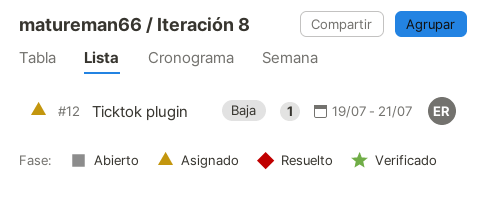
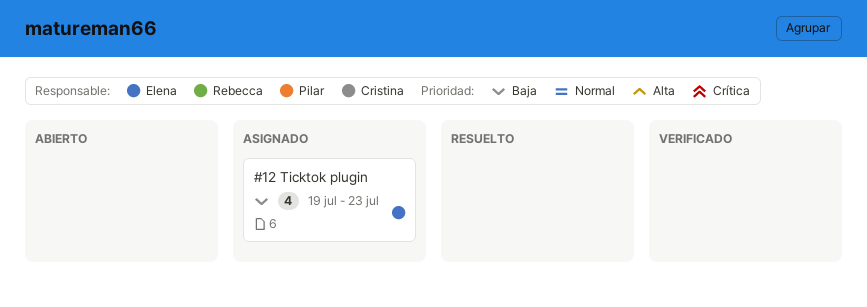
#12, estimate: 1 -> 4
#12, due: Jul 21 -> Jul 23

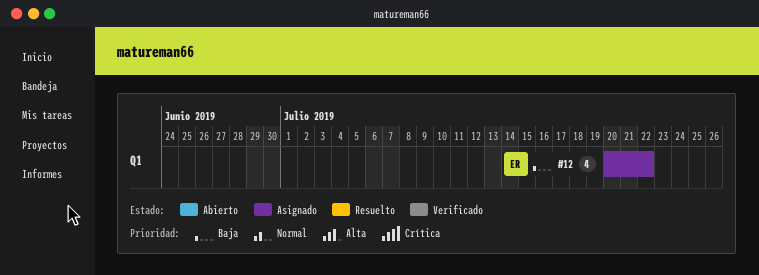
#12, start: Jul 19 -> Jul 20
#12, due: Jul 23 -> Jul 22

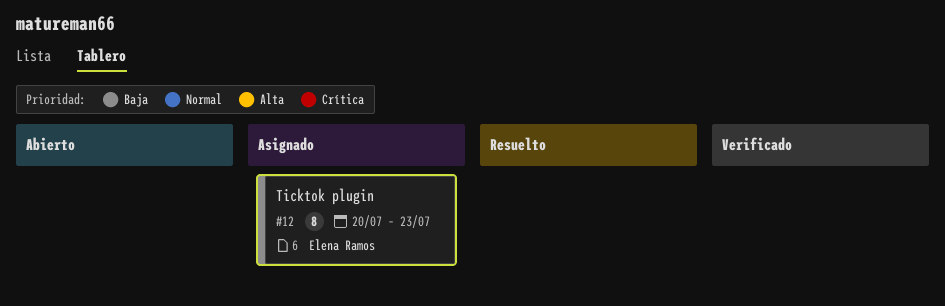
#12, estimate: 4 -> 8
#12, due: Jul 22 -> Jul 23

